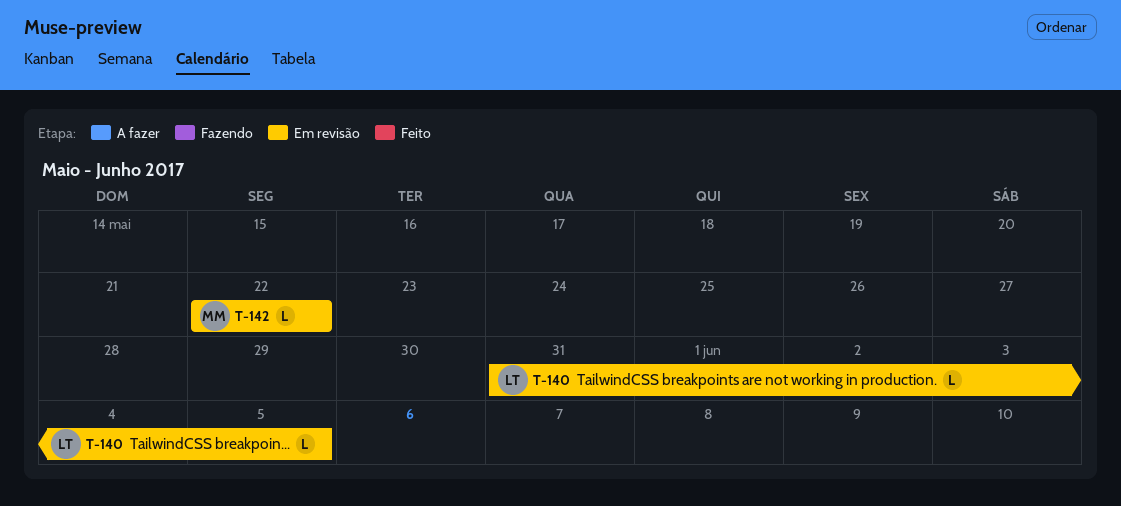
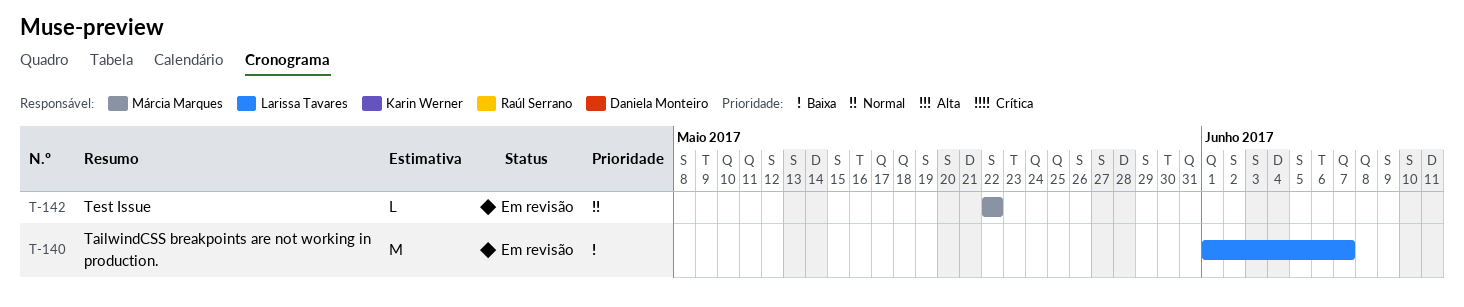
T-140, estimate: L -> M
T-140, start: May 31 -> Jun 1
T-140, due: Jun 5 -> Jun 7

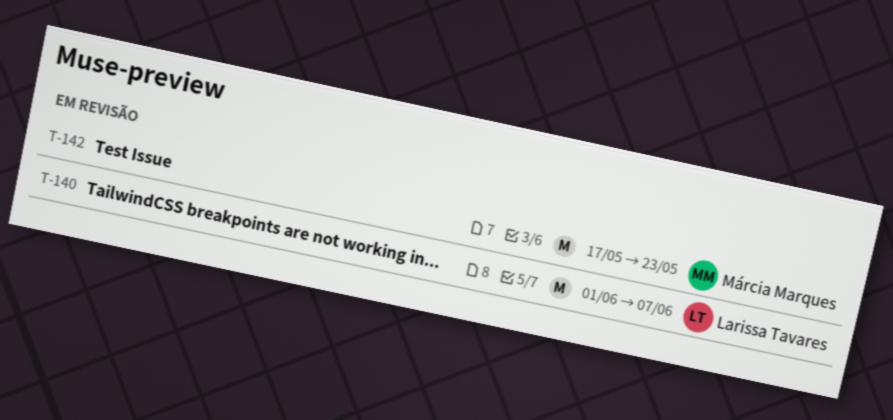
T-142, estimate: L -> M
T-142, start: May 22 -> May 17
T-142, due: May 22 -> May 23

